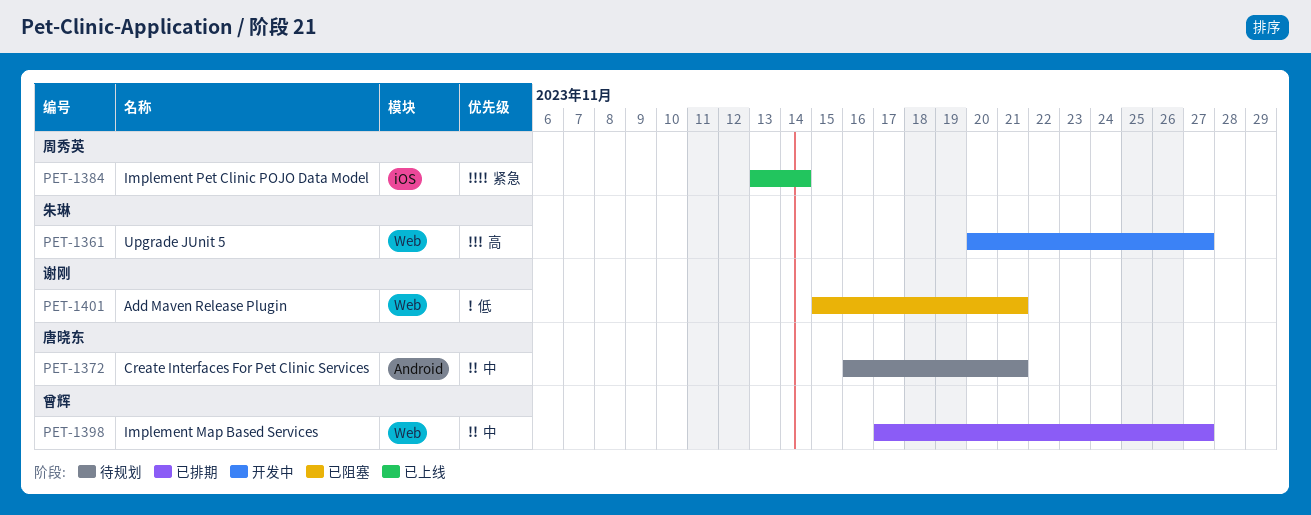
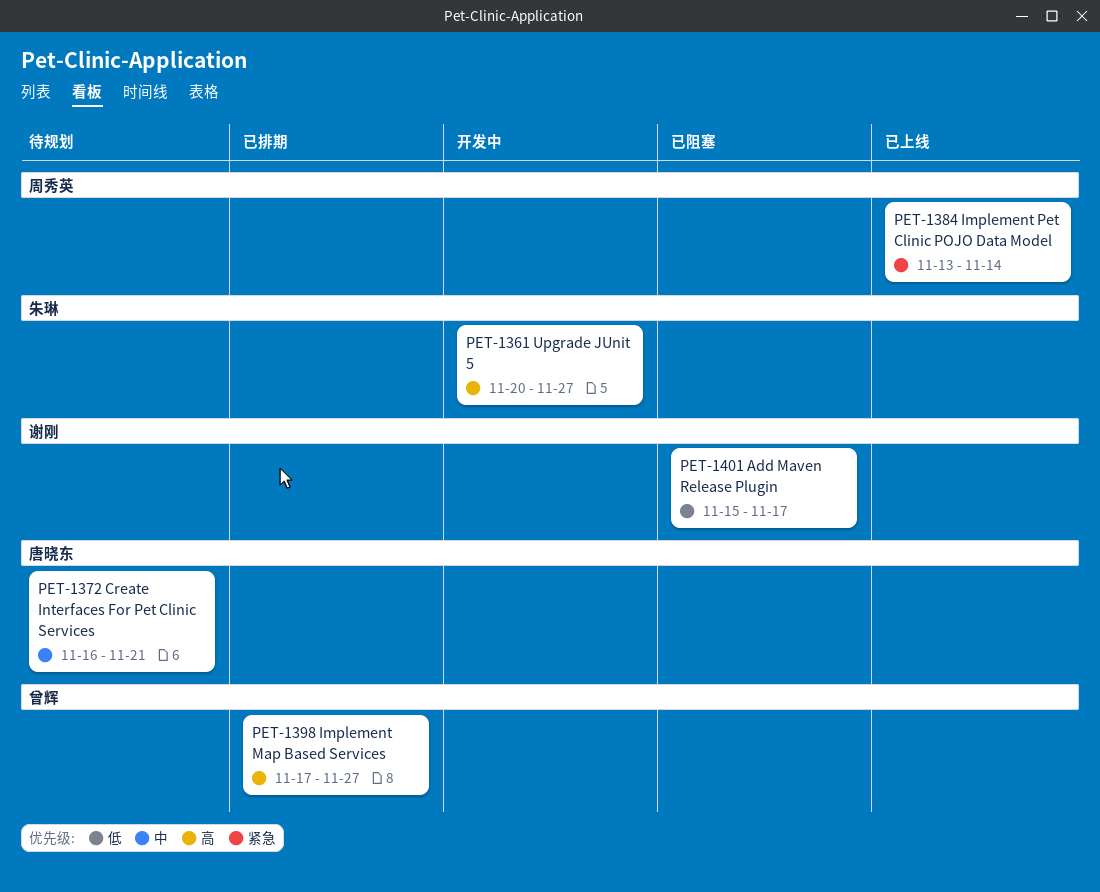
PET-1398, priority: 中 -> 高
PET-1401, due: Nov 21 -> Nov 17

